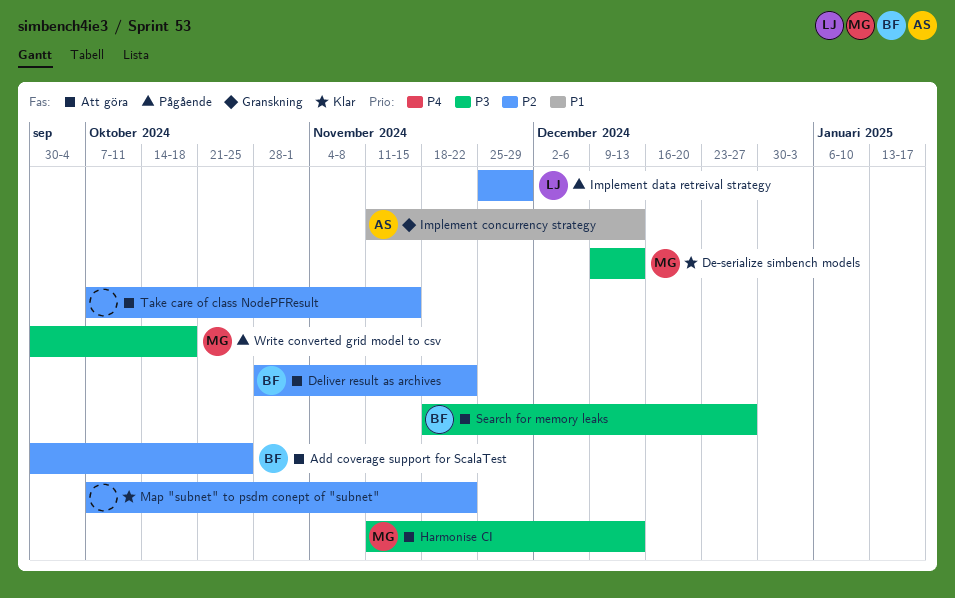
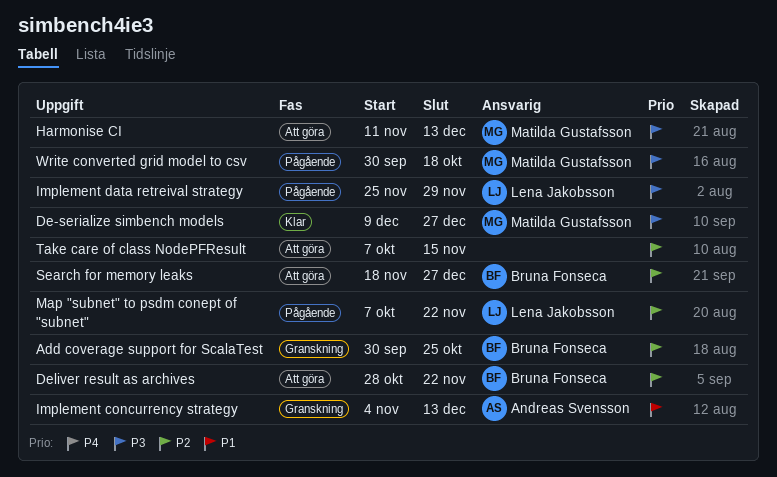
Add coverage support for ScalaTest, status: Att göra -> Granskning
De-serialize simbench models, due: Dec 13 -> Dec 27
Implement concurrency strategy, start: Nov 11 -> Nov 4
Implement data retreival strategy, priority: P2 -> P3
Map "subnet" to psdm conept of "subnet", status: Klar -> Pågående
Map "subnet" to psdm conept of "subnet", owner: none -> Lena Jakobsson
Search for memory leaks, priority: P3 -> P2

